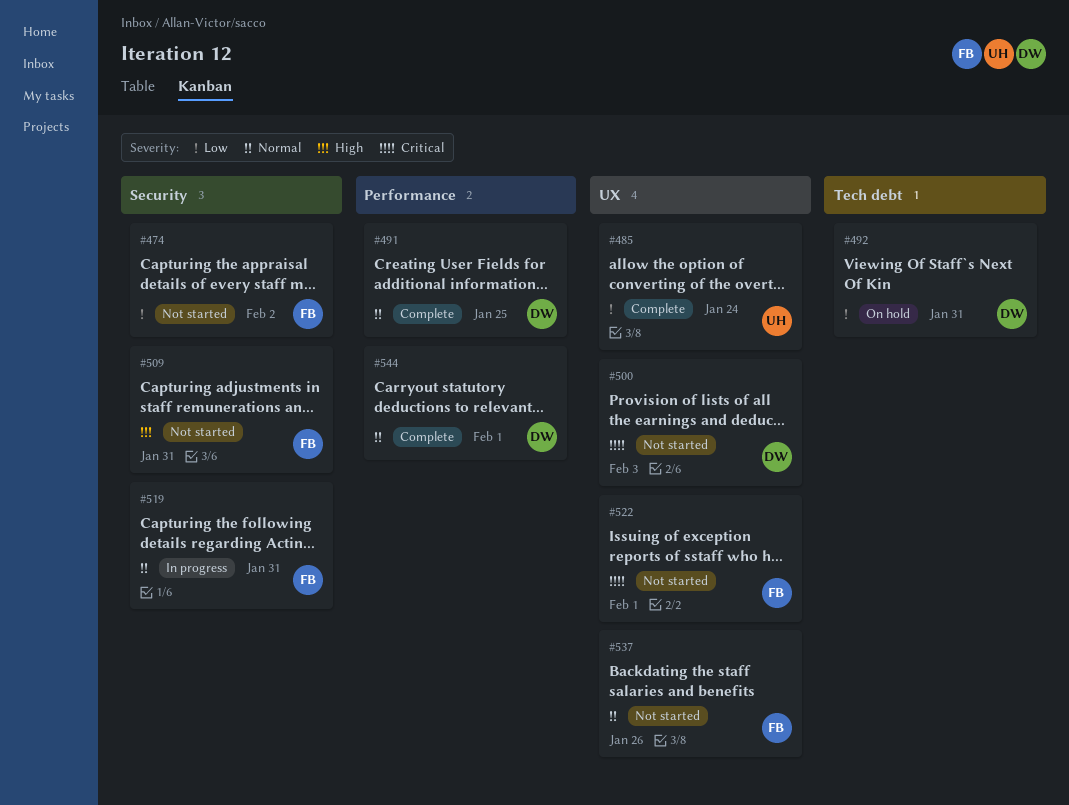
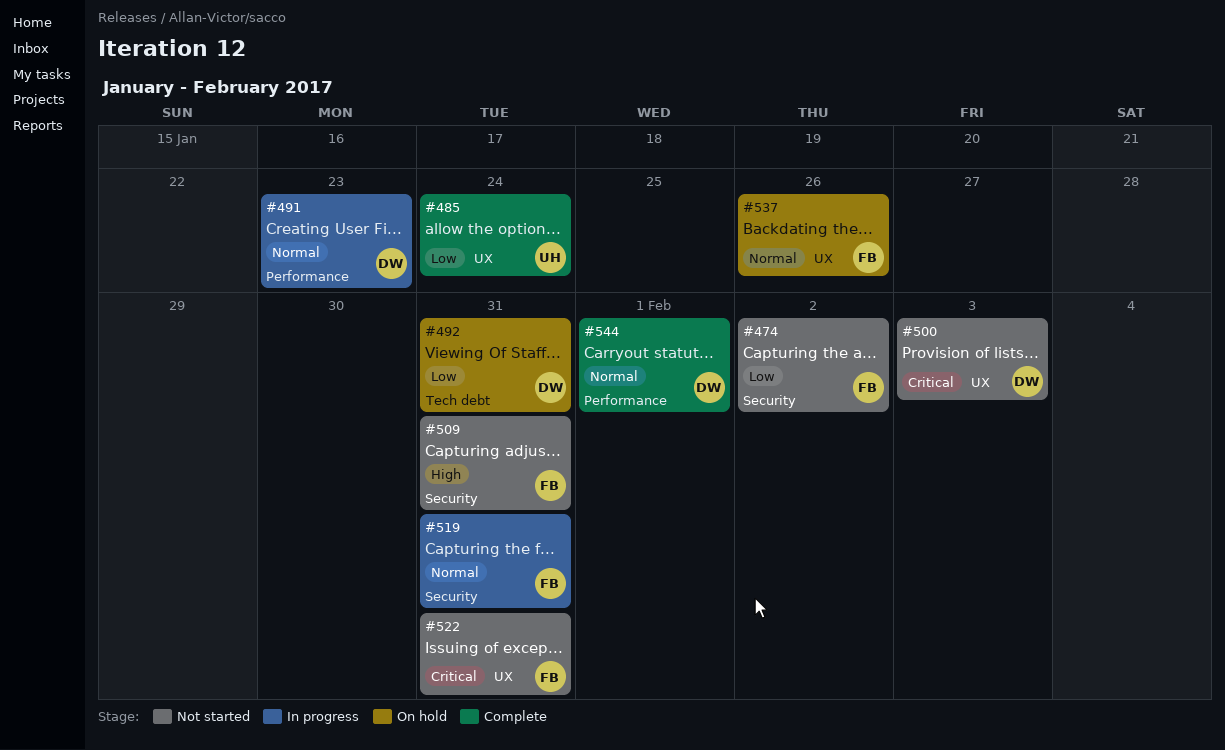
#491, status: Complete -> In progress
#491, due: Jan 25 -> Jan 23
#522, due: Feb 1 -> Jan 31
#537, status: Not started -> On hold

